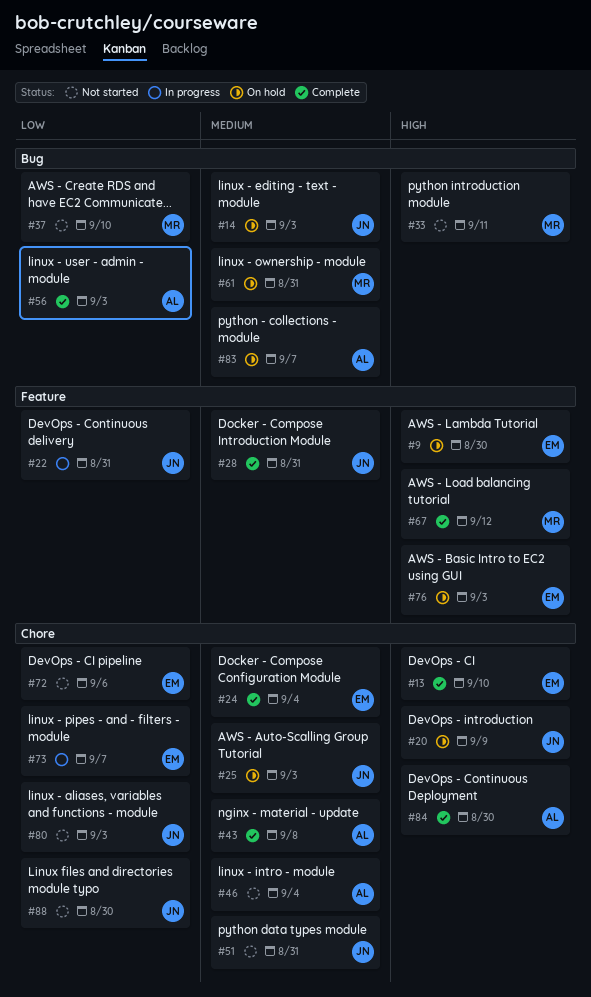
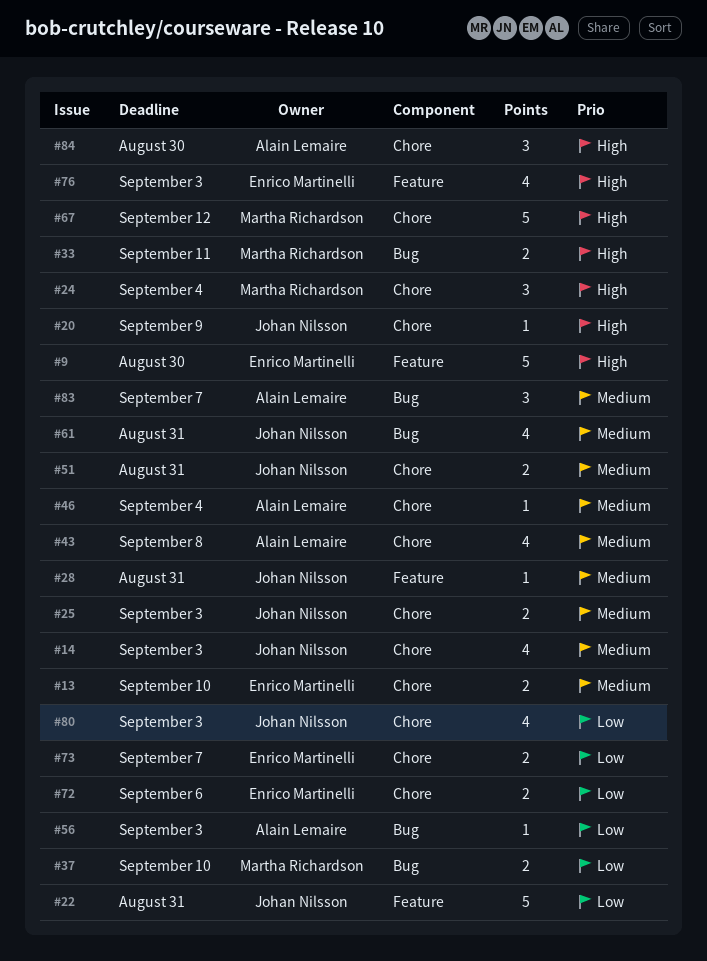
#13, priority: High -> Medium
#14, label: Bug -> Chore
#24, owner: Enrico Martinelli -> Martha Richardson
#24, priority: Medium -> High
#61, owner: Martha Richardson -> Johan Nilsson
#67, label: Feature -> Chore
#88: present -> none

